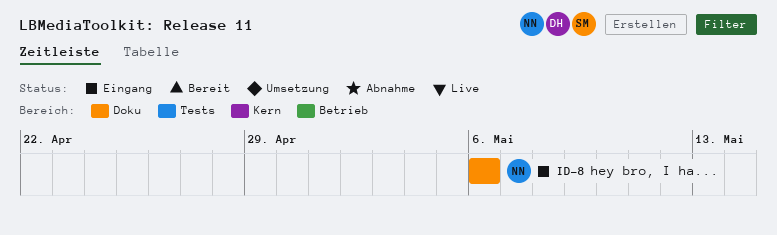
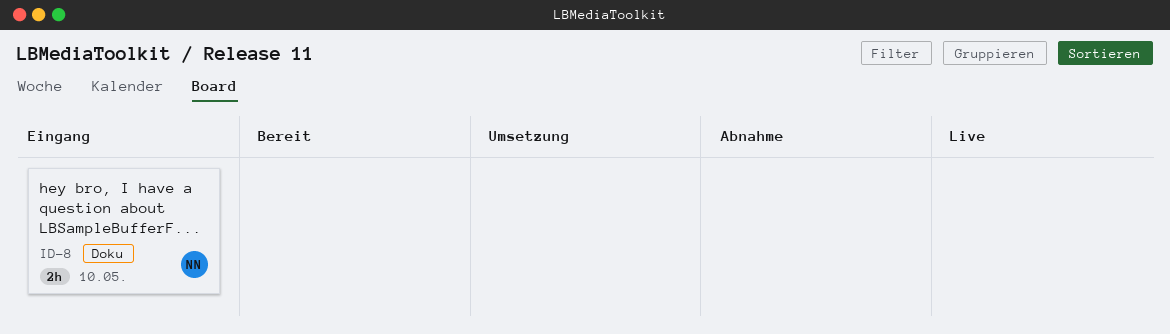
ID-8, due: May 6 -> May 10

